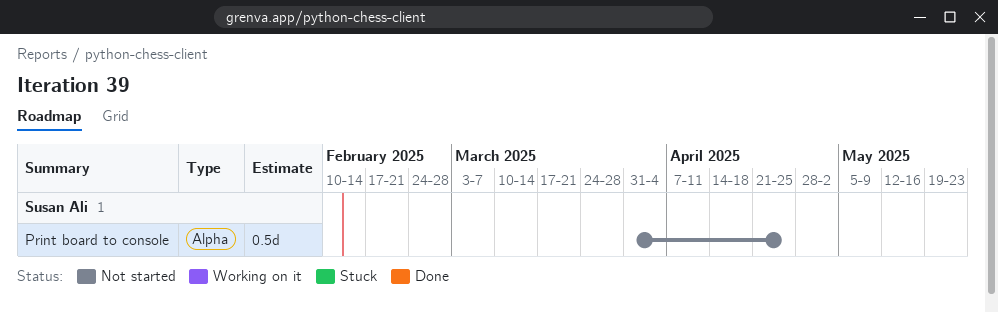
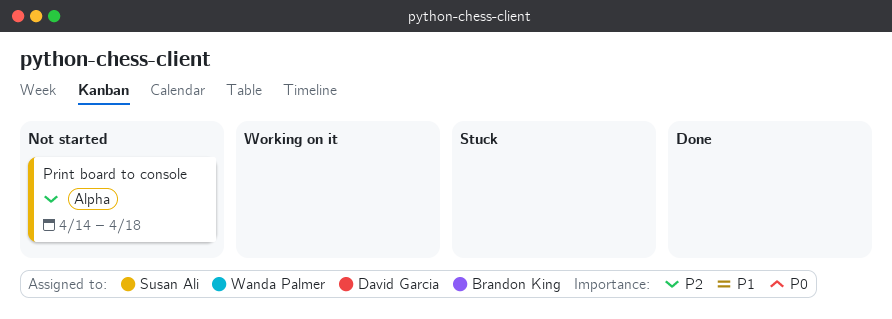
Print board to console, start: Mar 31 -> Apr 14
Print board to console, due: Apr 25 -> Apr 18

